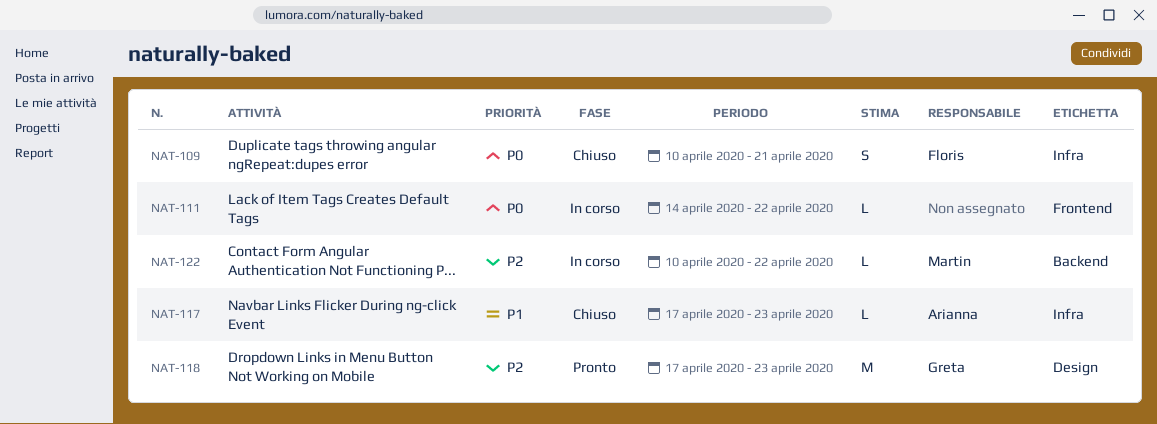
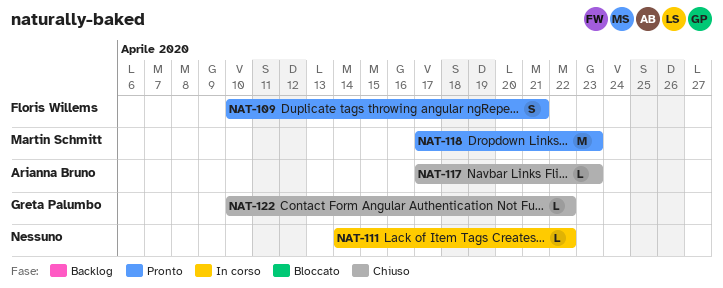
NAT-109, status: Chiuso -> Pronto
NAT-118, owner: Greta Palumbo -> Martin Schmitt
NAT-122, status: In corso -> Chiuso
NAT-122, owner: Martin Schmitt -> Greta Palumbo

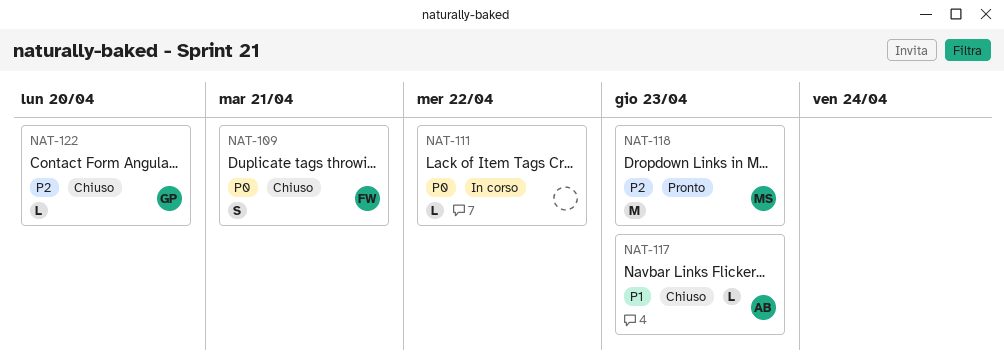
NAT-109, status: Pronto -> Chiuso
NAT-122, due: Apr 22 -> Apr 20

